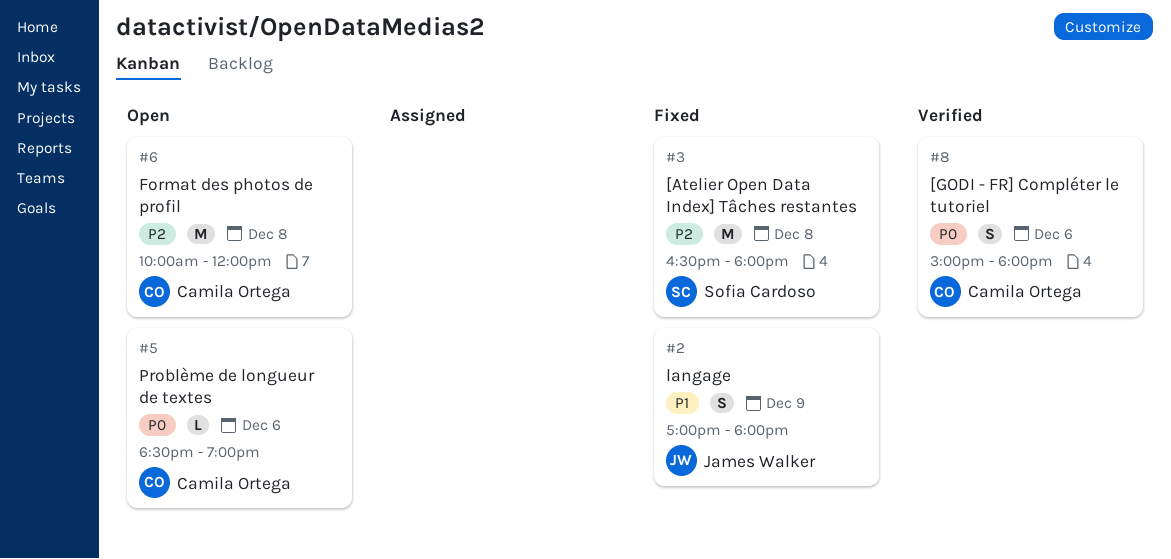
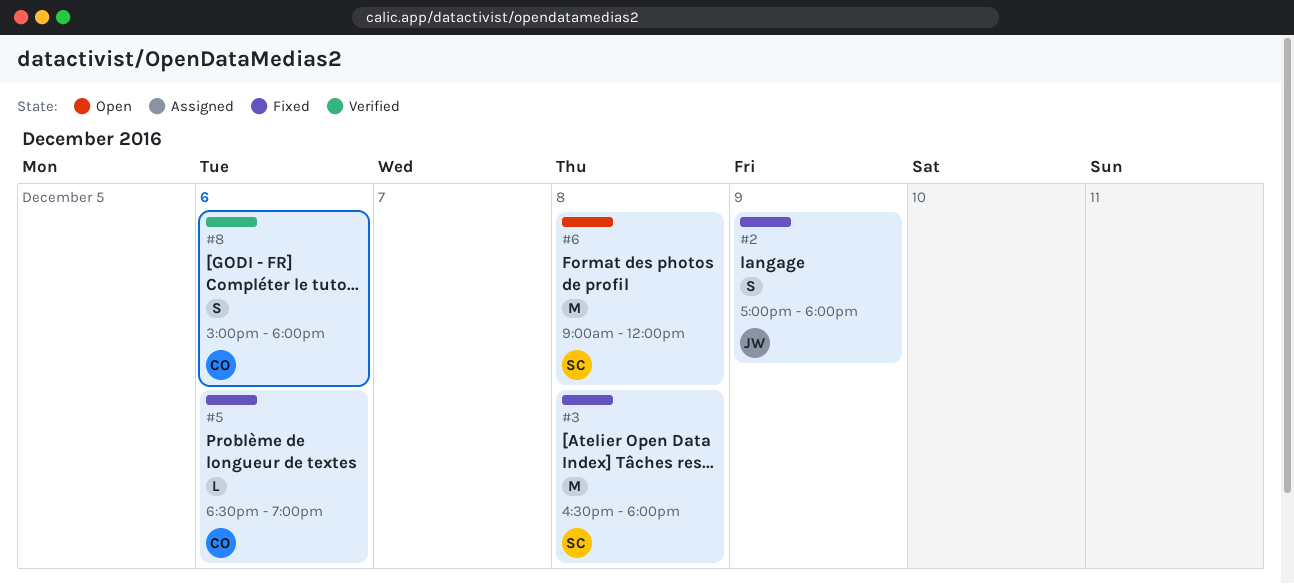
#5, status: Open -> Fixed
#6, owner: Camila Ortega -> Sofia Cardoso
#6, begins: 10:00 -> 09:00

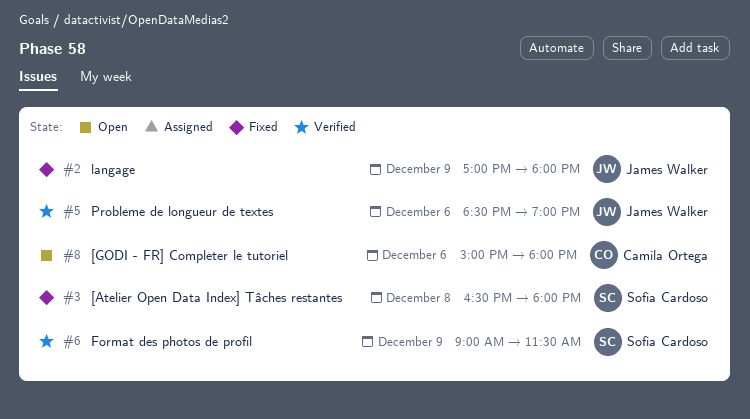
#5, status: Fixed -> Verified
#5, owner: Camila Ortega -> James Walker
#6, status: Open -> Verified
#6, day: Dec 8 -> Dec 9
#6, ends: 12:00 -> 11:30
#8, status: Verified -> Open

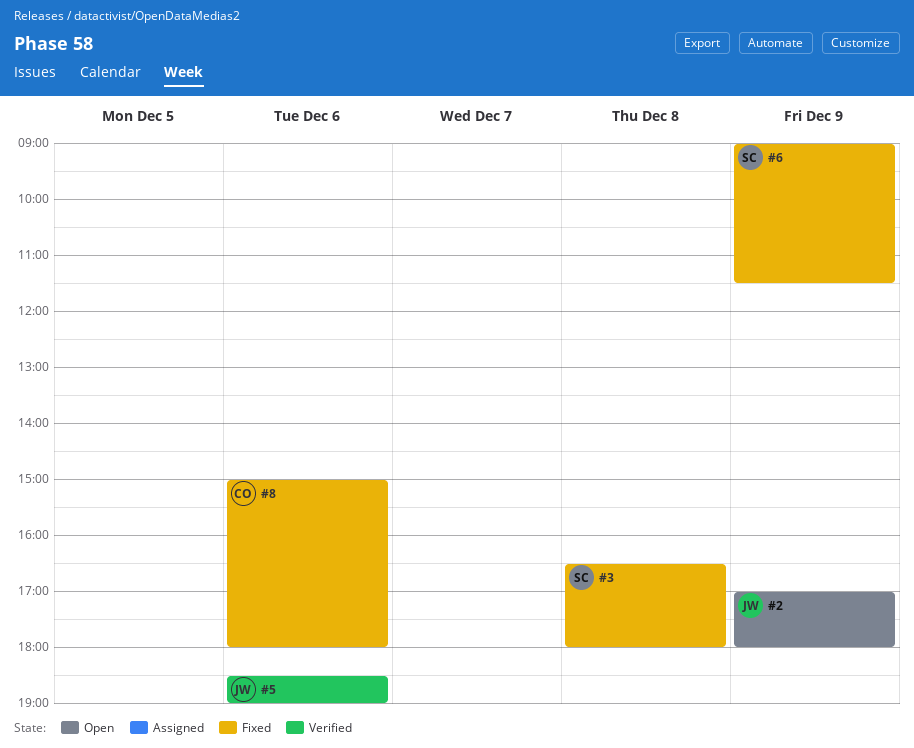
#2, status: Fixed -> Open
#6, status: Verified -> Fixed
#8, status: Open -> Fixed

